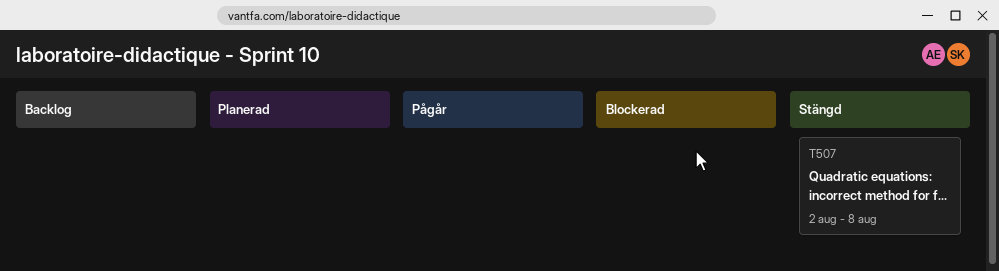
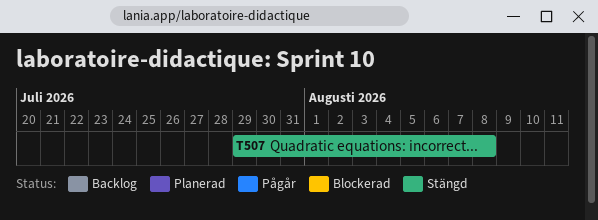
T507, start: Aug 2 -> Jul 29

